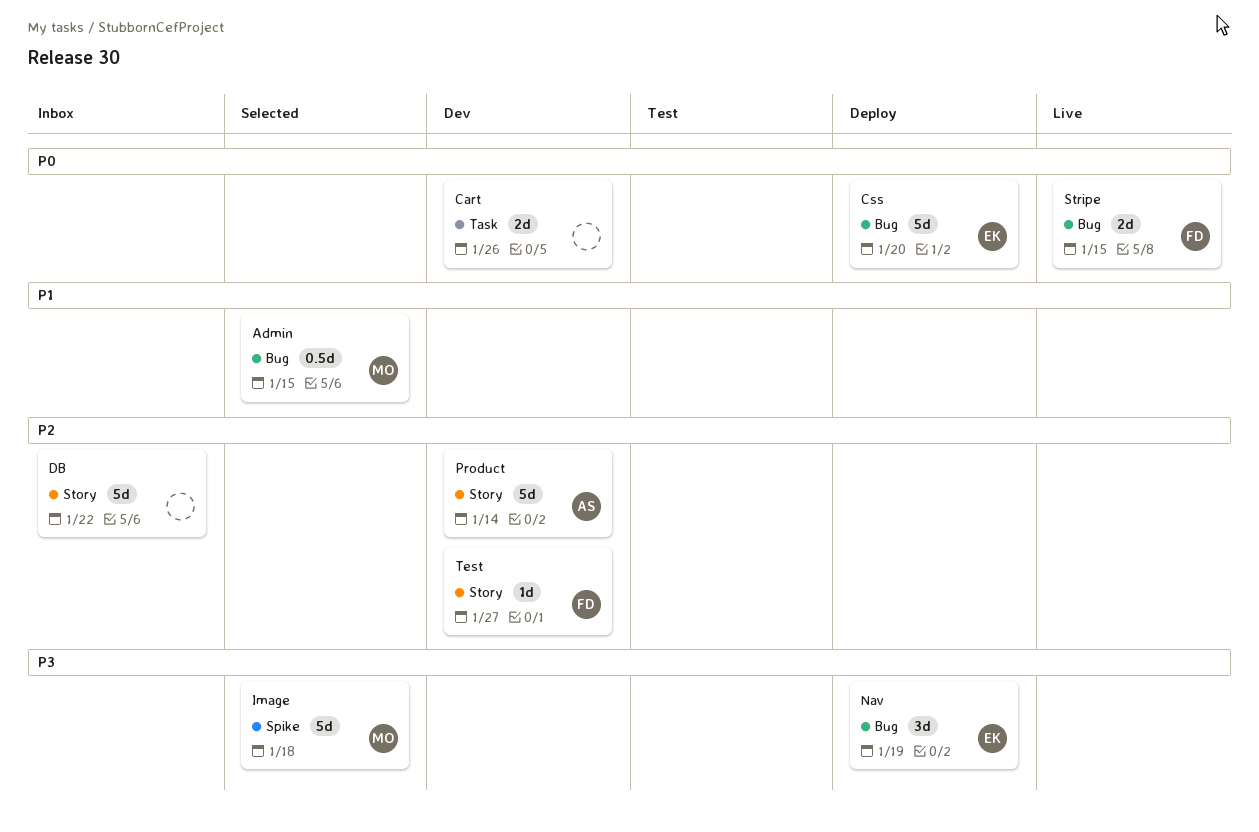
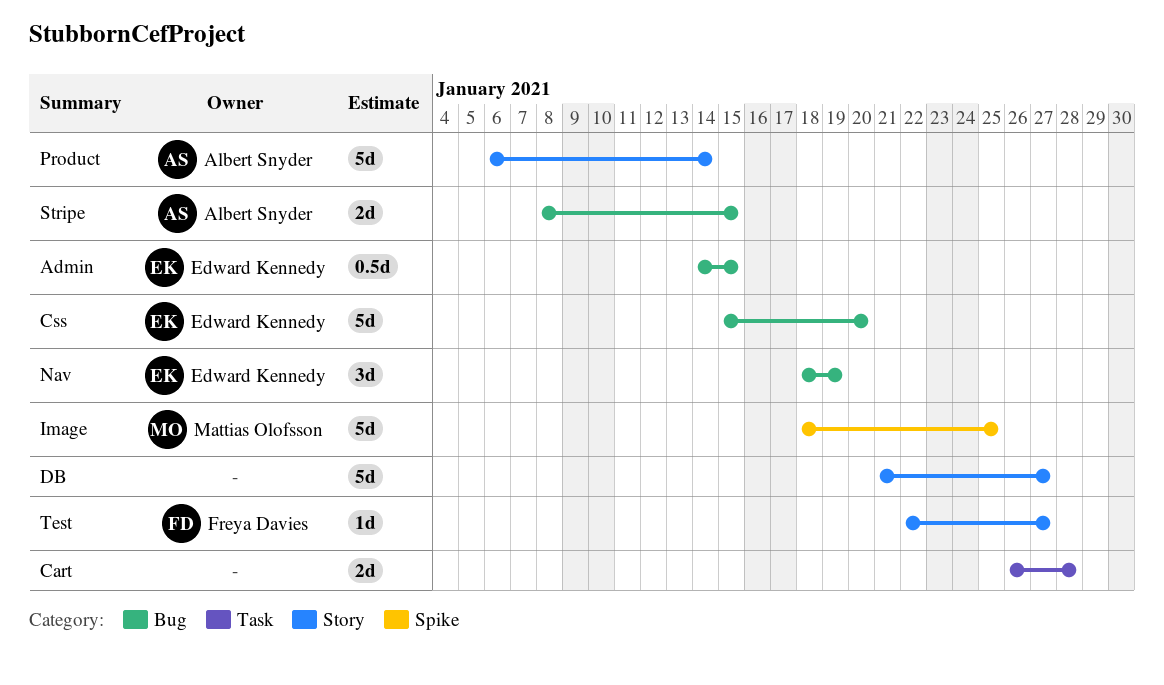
Admin, owner: Mattias Olofsson -> Edward Kennedy
Cart, due: Jan 26 -> Jan 28
DB, due: Jan 22 -> Jan 27
Image, due: Jan 18 -> Jan 25
Stripe, owner: Freya Davies -> Albert Snyder

